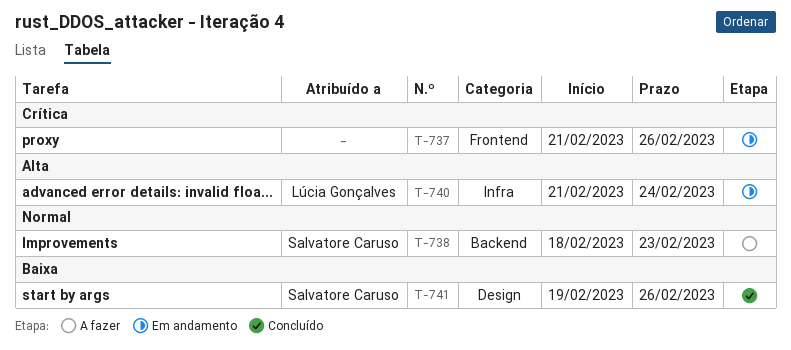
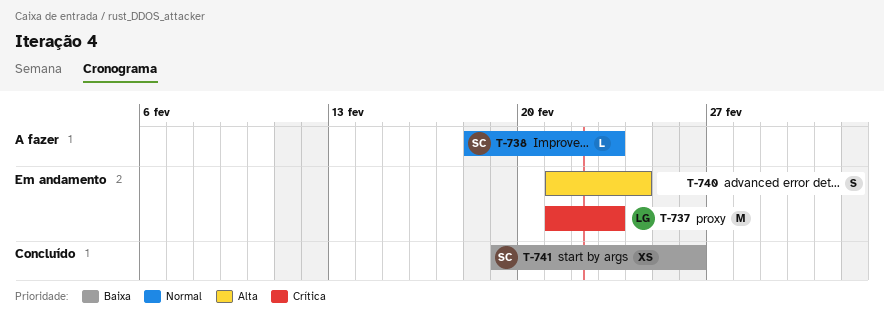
T-737, owner: none -> Lúcia Gonçalves
T-737, due: Feb 26 -> Feb 23
T-740, owner: Lúcia Gonçalves -> none

